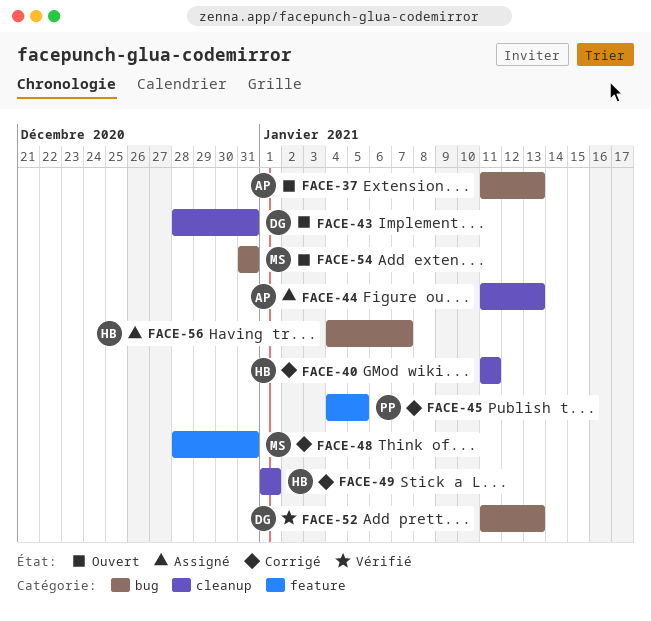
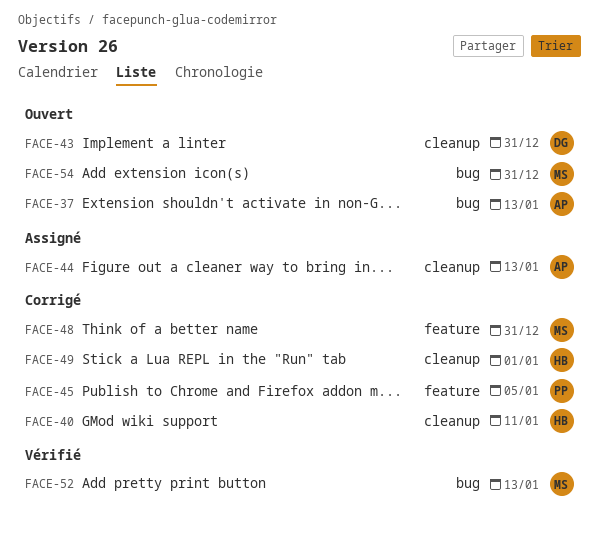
FACE-52, owner: DG -> MS
FACE-56: present -> none

